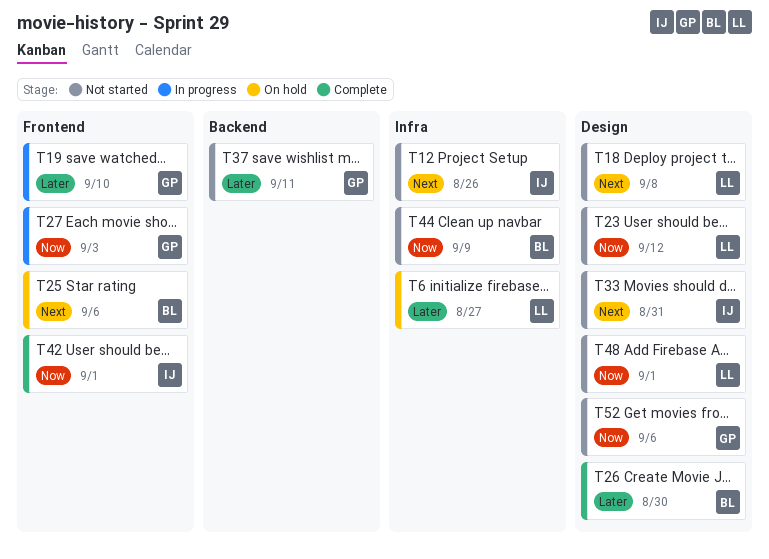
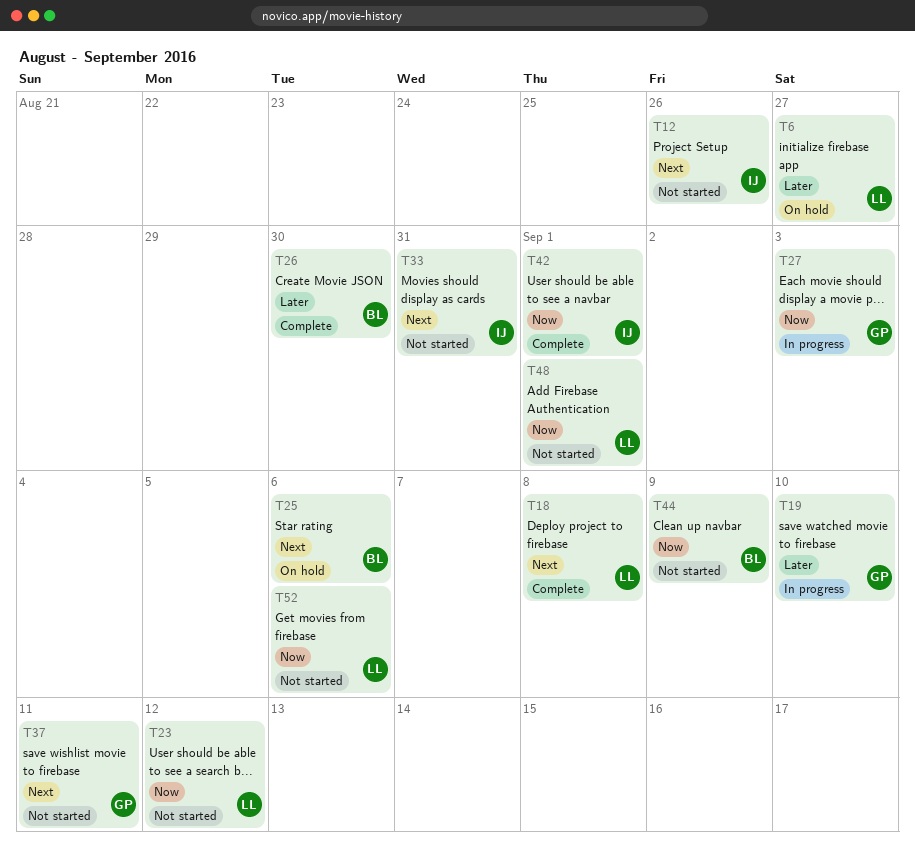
T18, status: Not started -> Complete
T37, priority: Later -> Next
T52, owner: GP -> LL

